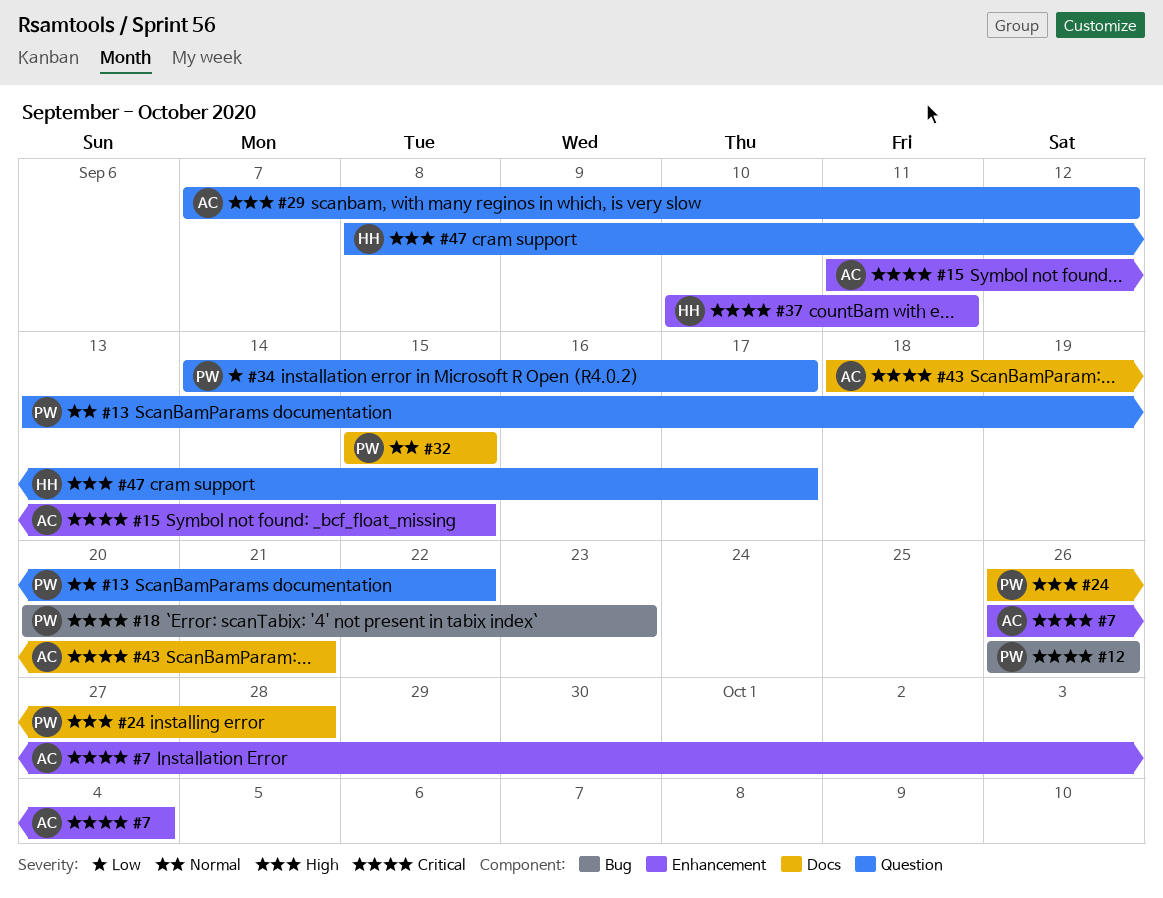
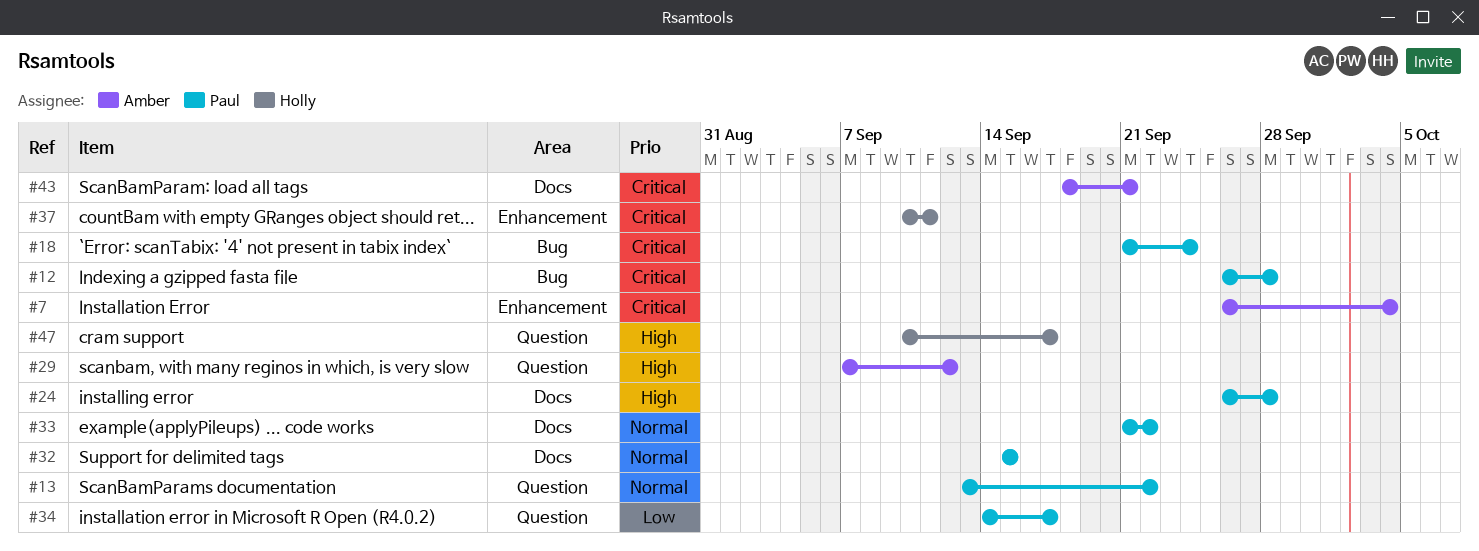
#12, due: Sep 26 -> Sep 28
#15: present -> none
#18, start: Sep 20 -> Sep 21
#18, due: Sep 23 -> Sep 24
#33: none -> present
#47, start: Sep 8 -> Sep 10

